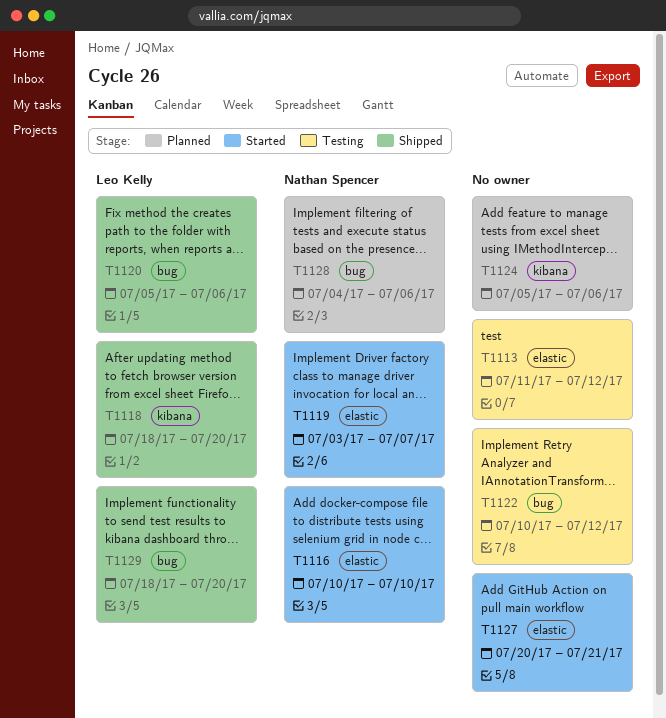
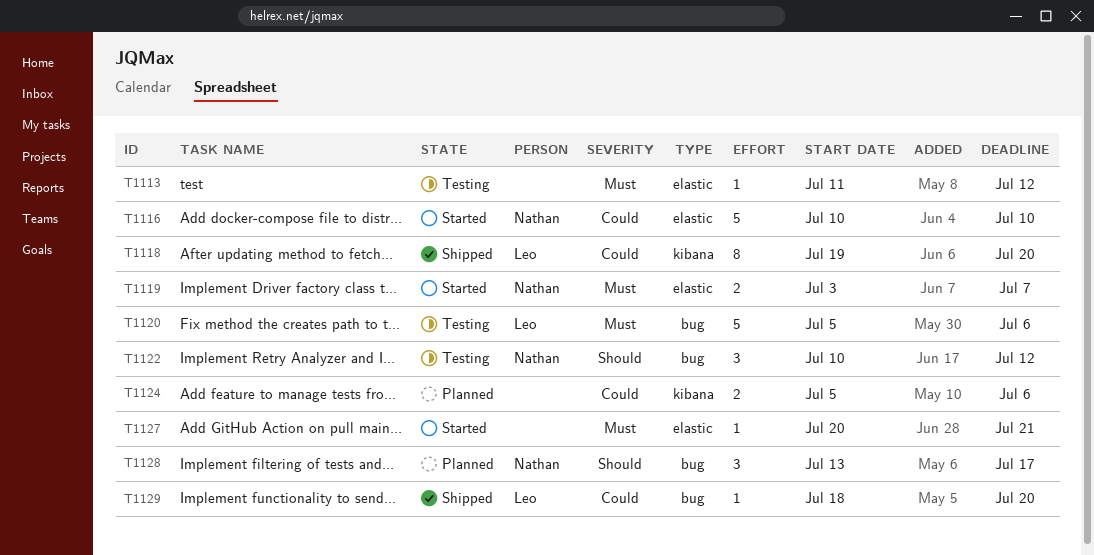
T1118, start: Jul 18 -> Jul 19
T1120, status: Shipped -> Testing
T1122, owner: none -> Nathan Spencer
T1128, start: Jul 4 -> Jul 13
T1128, due: Jul 6 -> Jul 17

